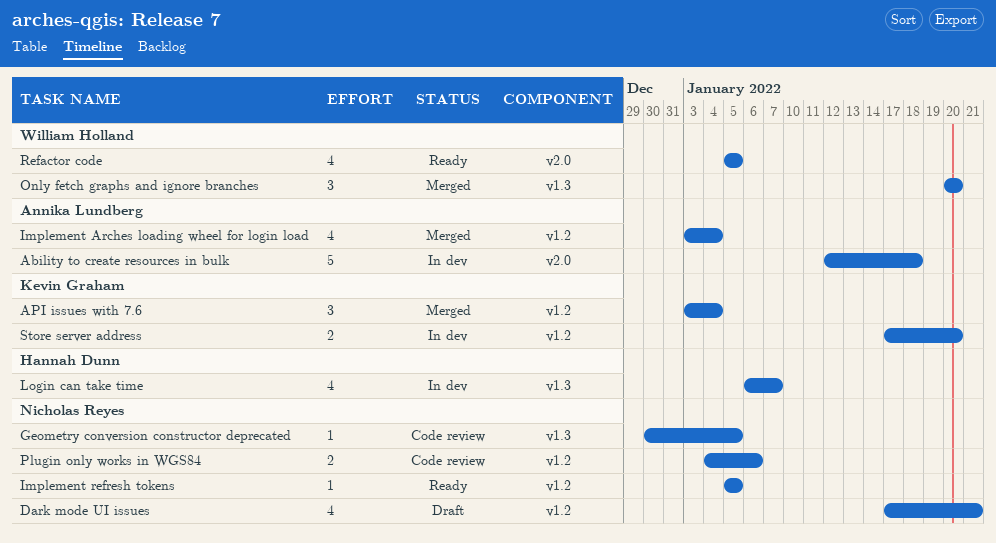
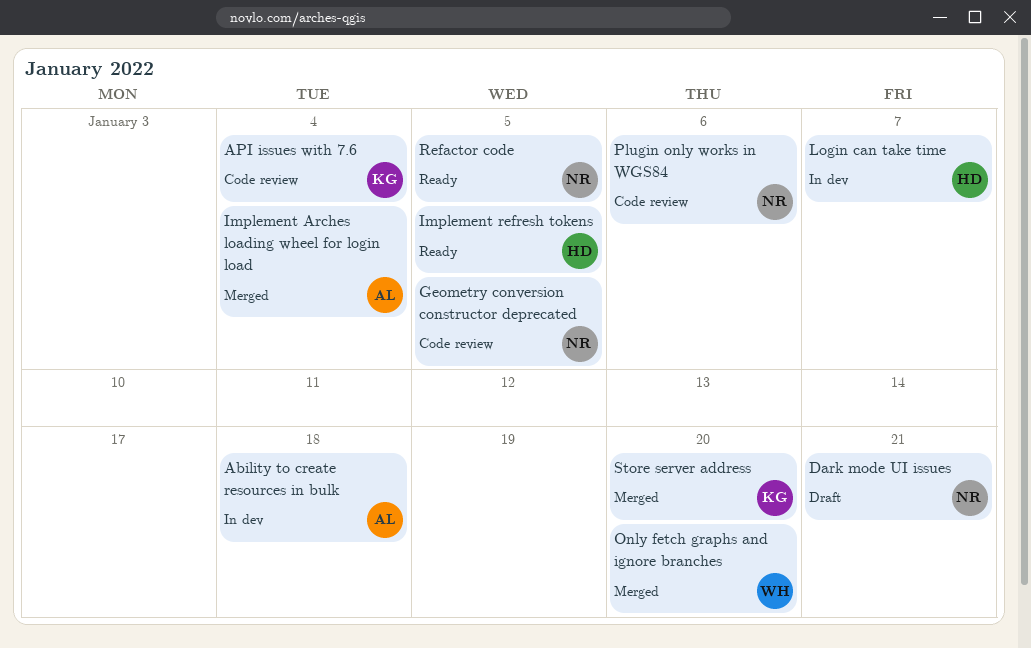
API issues with 7.6, status: Merged -> Code review
Implement refresh tokens, owner: Nicholas Reyes -> Hannah Dunn
Refactor code, owner: William Holland -> Nicholas Reyes
Store server address, status: In dev -> Merged

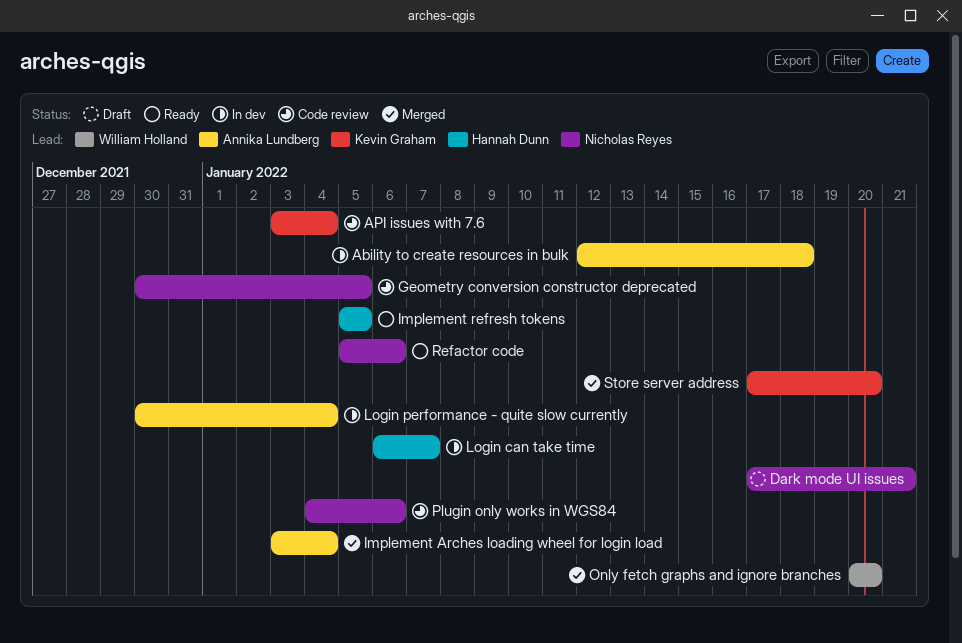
Login performance - quite slow currently: none -> present
Refactor code, due: Jan 5 -> Jan 6

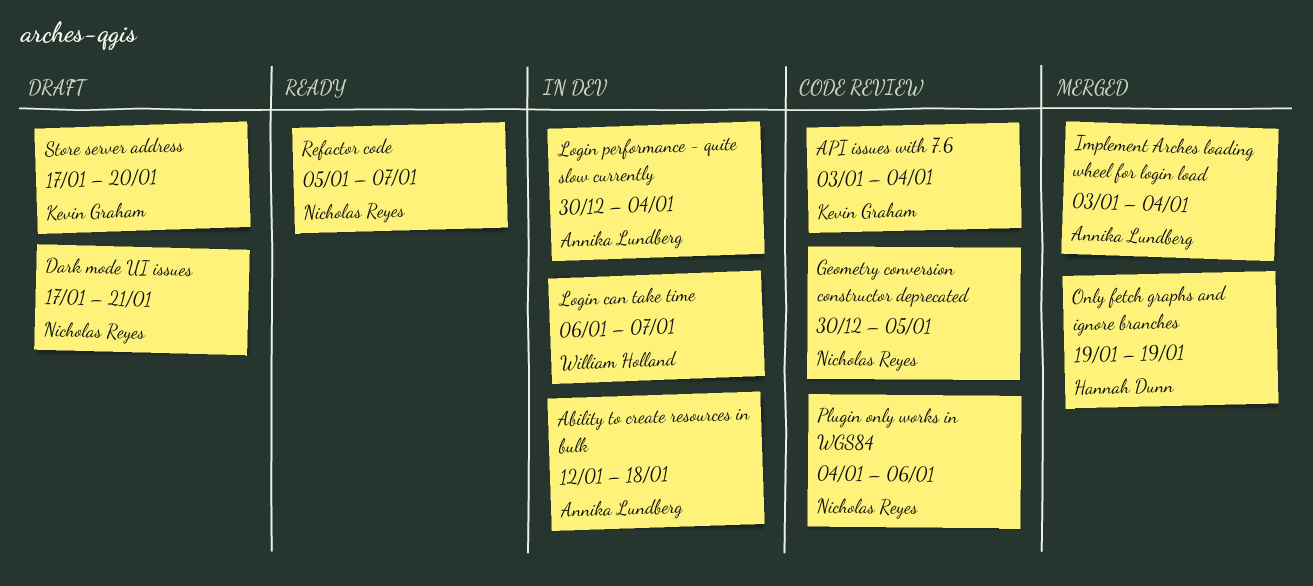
Implement refresh tokens: present -> none
Login can take time, owner: Hannah Dunn -> William Holland
Only fetch graphs and ignore branches, owner: William Holland -> Hannah Dunn
Only fetch graphs and ignore branches, start: Jan 20 -> Jan 19
Only fetch graphs and ignore branches, due: Jan 20 -> Jan 19
Refactor code, due: Jan 6 -> Jan 7
Store server address, status: Merged -> Draft

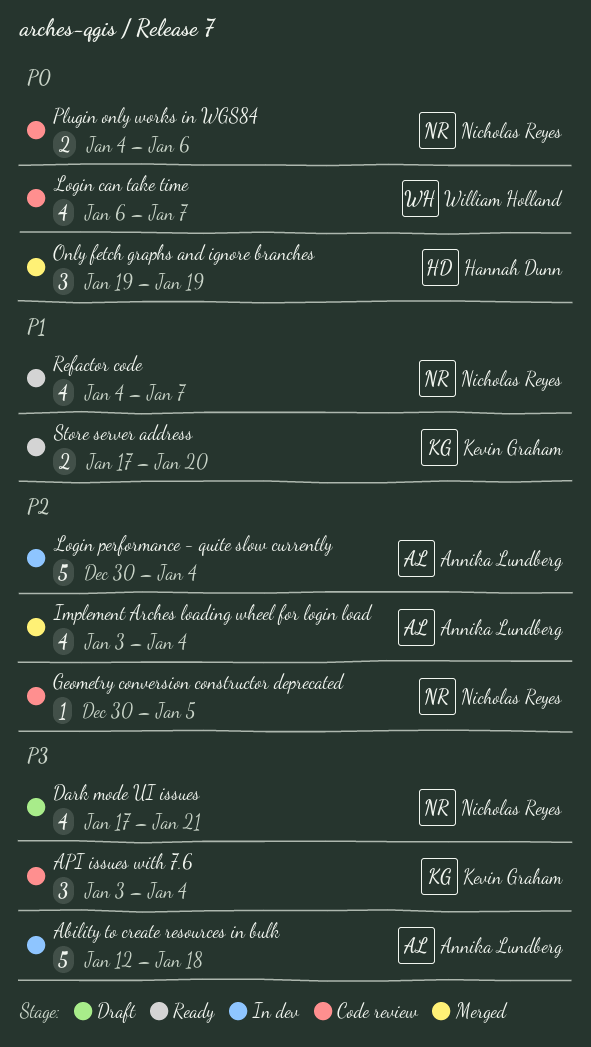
Login can take time, status: In dev -> Code review
Refactor code, start: Jan 5 -> Jan 4
Store server address, status: Draft -> Ready

